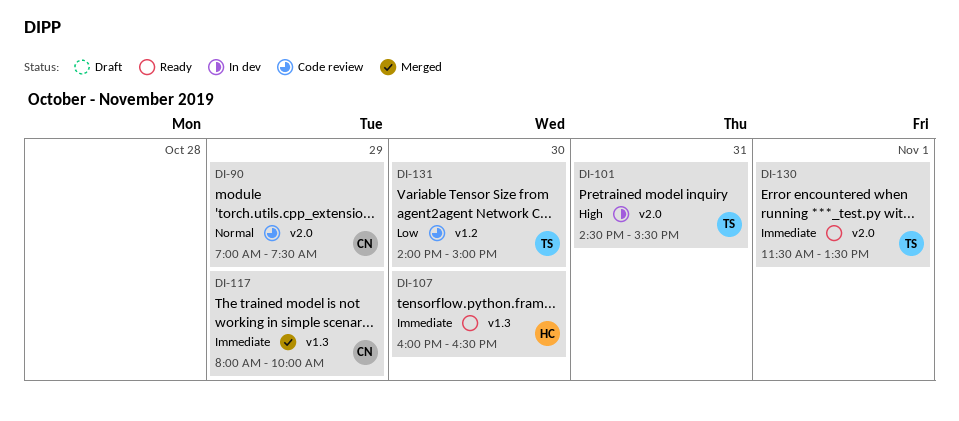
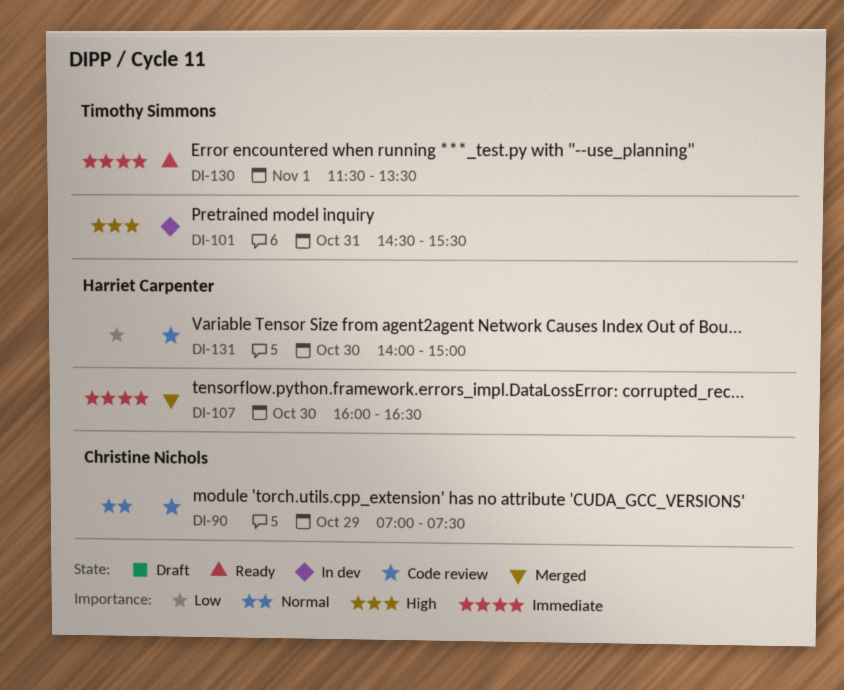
DI-107, status: Ready -> Merged
DI-117: present -> none
DI-131, owner: Timothy Simmons -> Harriet Carpenter

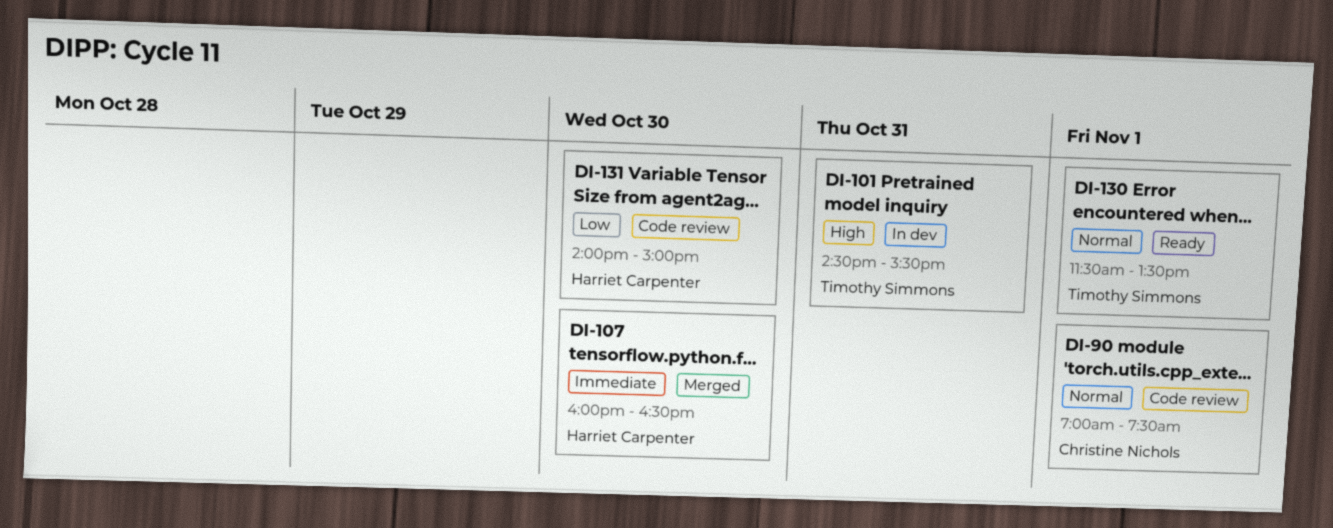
DI-90, day: Oct 29 -> Nov 1
DI-130, priority: Immediate -> Normal

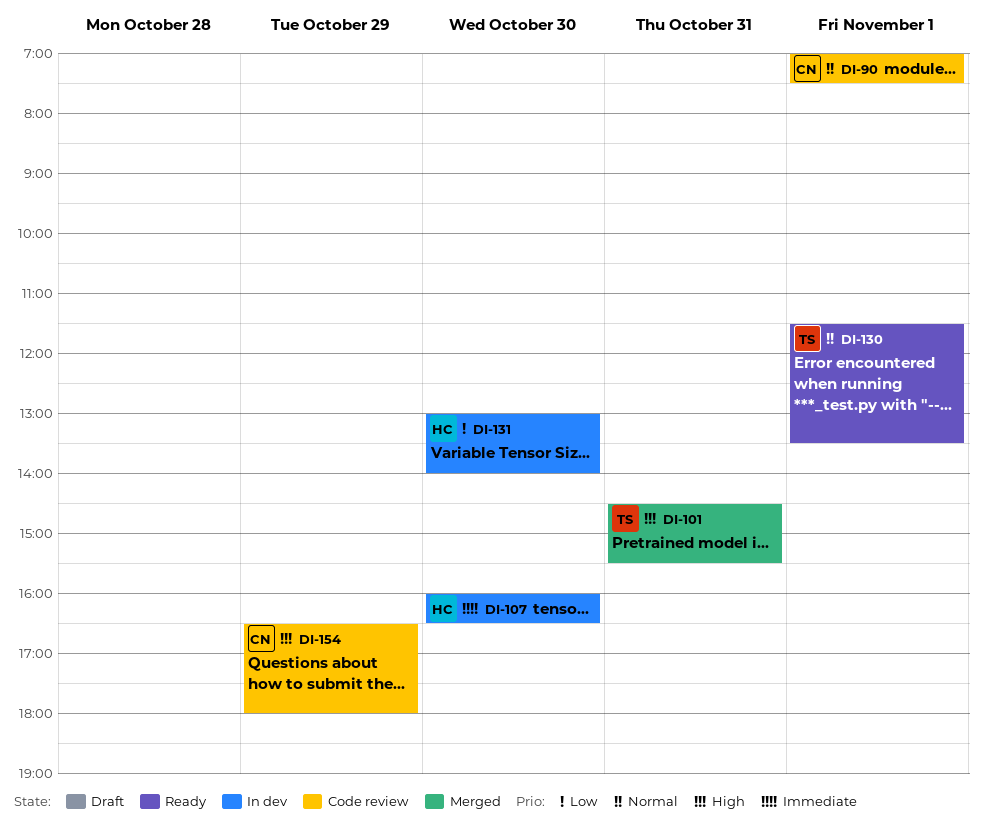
DI-101, status: In dev -> Merged
DI-107, status: Merged -> In dev
DI-131, status: Code review -> In dev
DI-131, begins: 14:00 -> 13:00
DI-131, ends: 15:00 -> 14:00
DI-154: none -> present

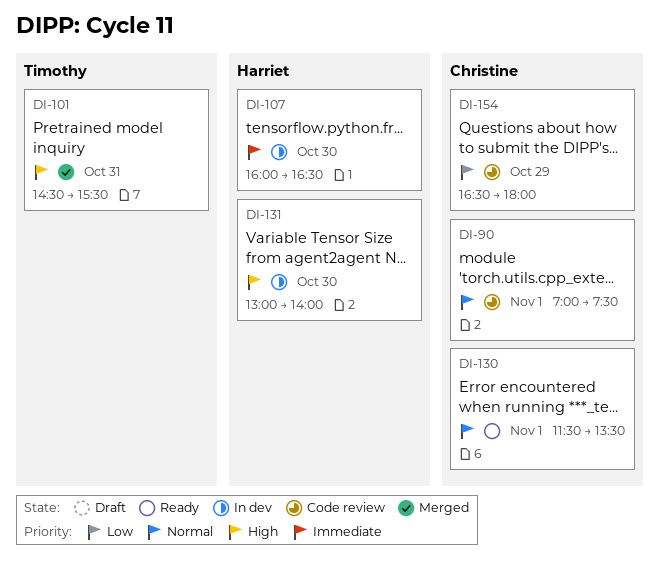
DI-130, owner: Timothy -> Christine
DI-131, priority: Low -> High
DI-154, priority: High -> Low

